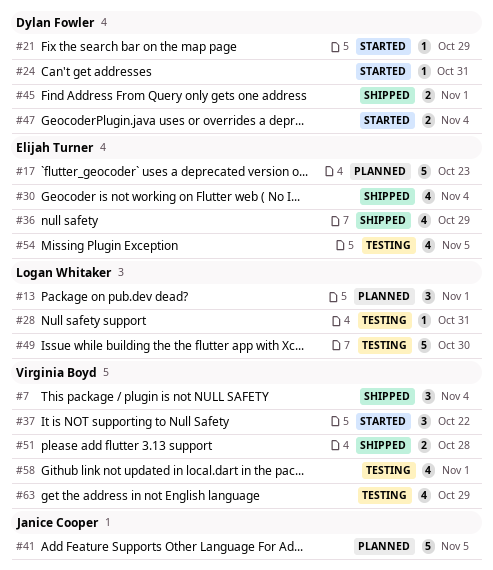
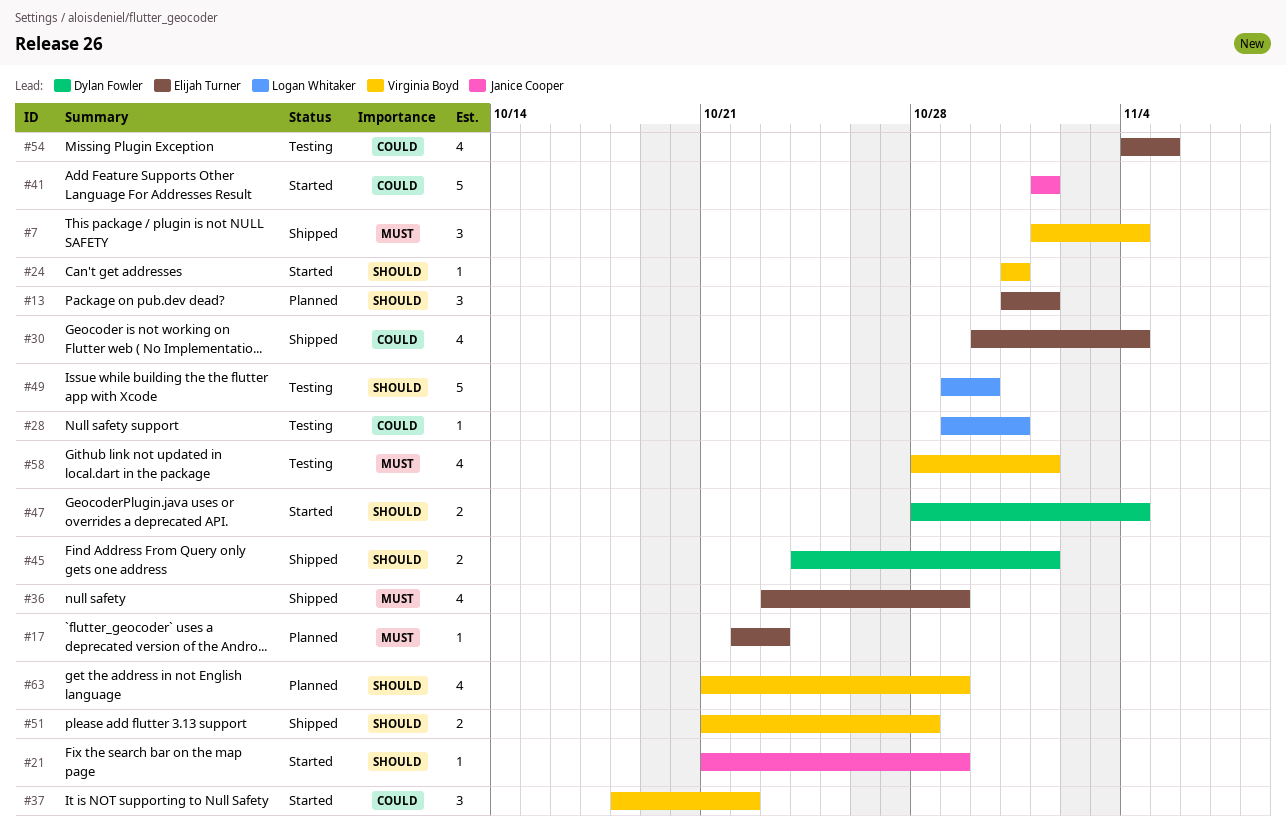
#13, owner: Logan Whitaker -> Elijah Turner
#17, estimate: 5 -> 1
#21, owner: Dylan Fowler -> Janice Cooper
#24, owner: Dylan Fowler -> Virginia Boyd
#41, status: Planned -> Started
#41, due: Nov 5 -> Nov 1
#63, status: Testing -> Planned

